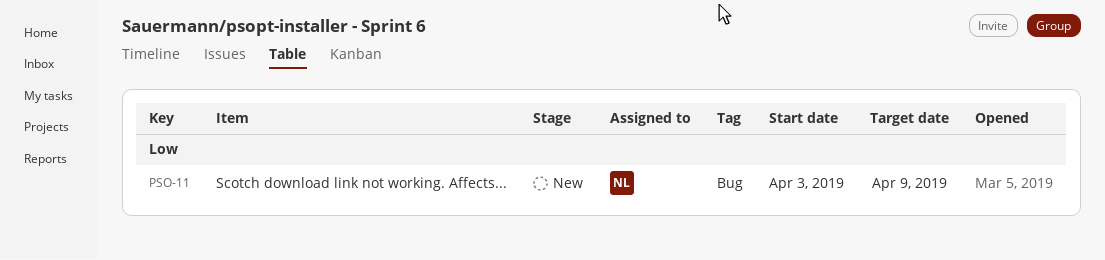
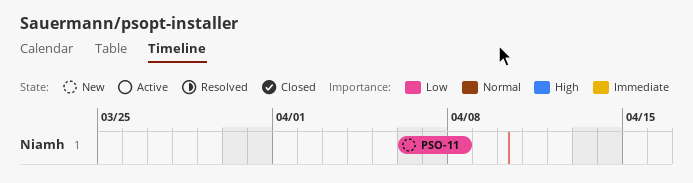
PSO-11, start: Apr 3 -> Apr 6
PSO-11, due: Apr 9 -> Apr 8

